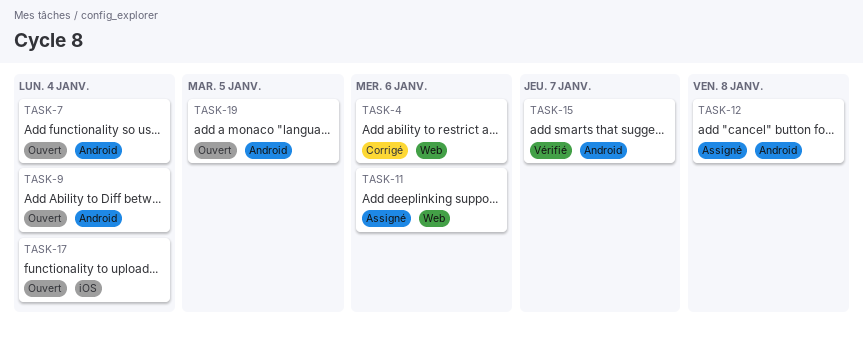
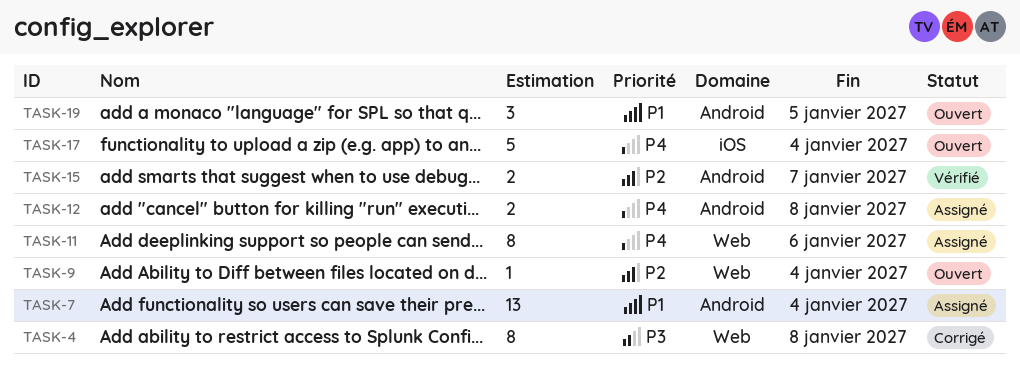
TASK-4, due: Jan 6 -> Jan 8
TASK-7, status: Ouvert -> Assigné
TASK-9, label: Android -> Web

